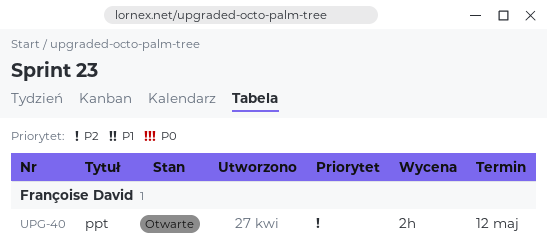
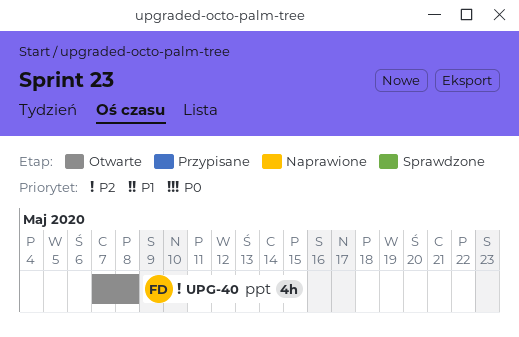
UPG-40, estimate: 2h -> 4h
UPG-40, due: May 12 -> May 8

